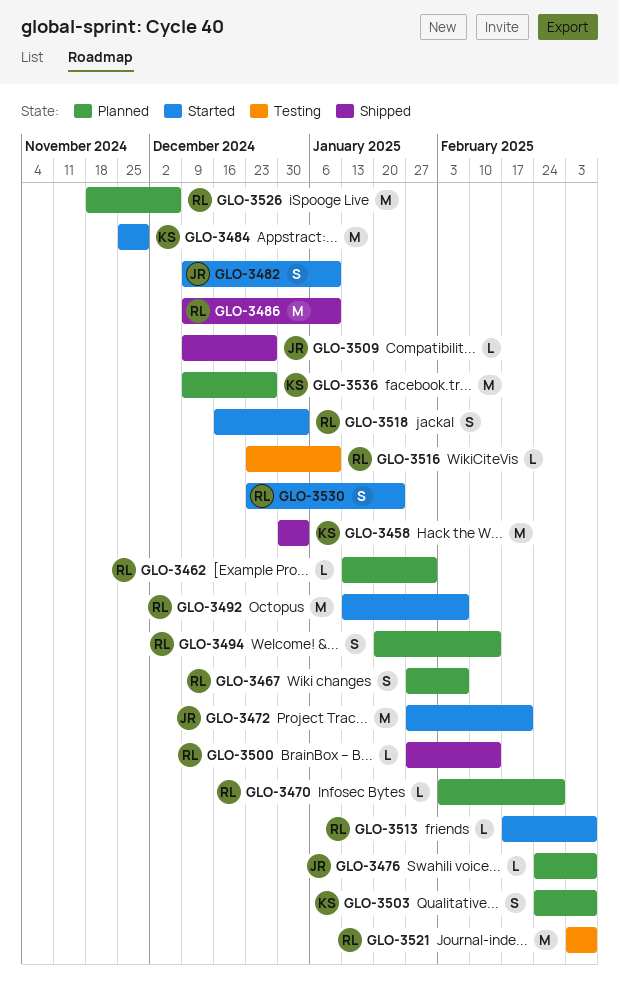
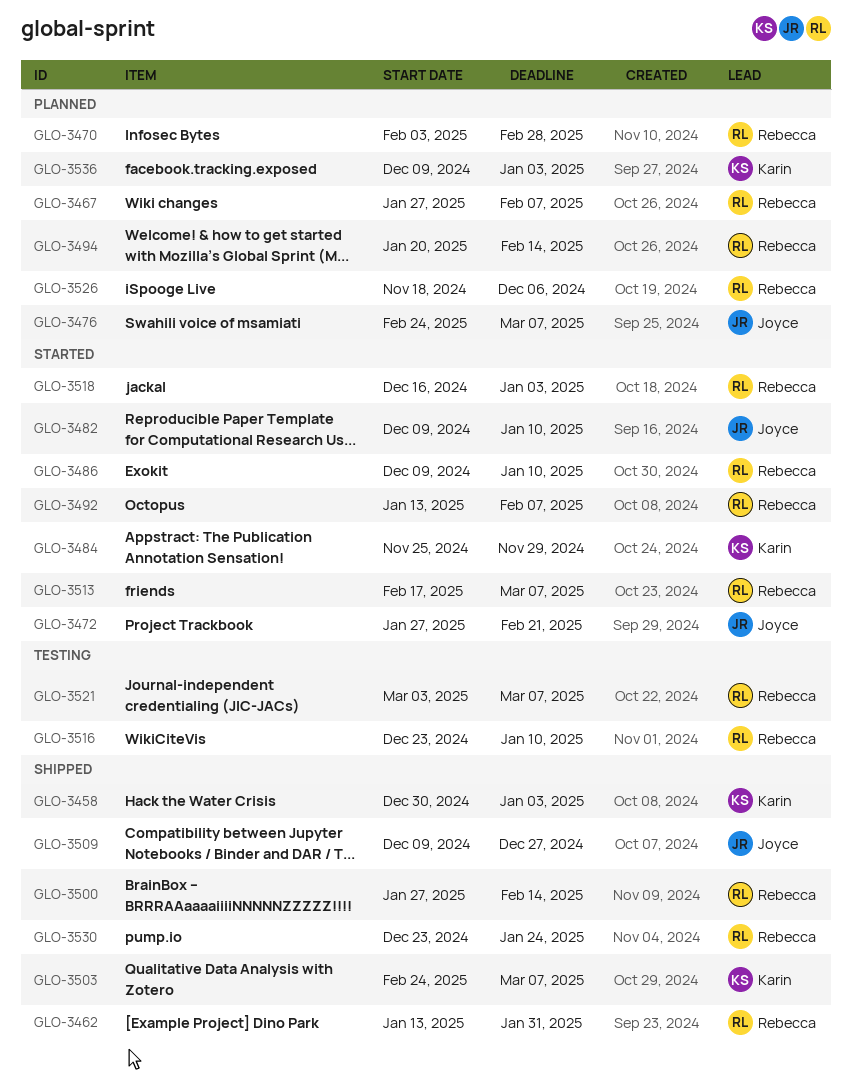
GLO-3462, status: Planned -> Shipped
GLO-3486, status: Shipped -> Started
GLO-3503, status: Planned -> Shipped
GLO-3530, status: Started -> Shipped
GLO-3536, due: Dec 27 -> Jan 3

